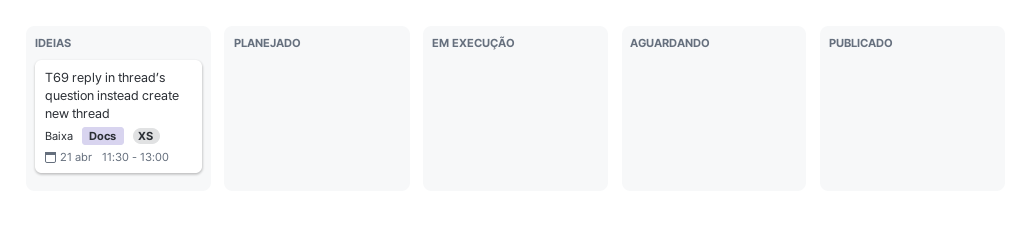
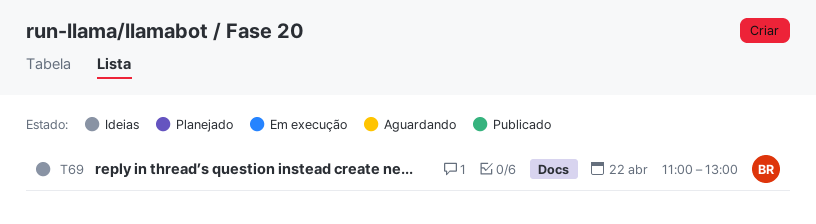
T69, day: Apr 21 -> Apr 22
T69, begins: 11:30 -> 11:00

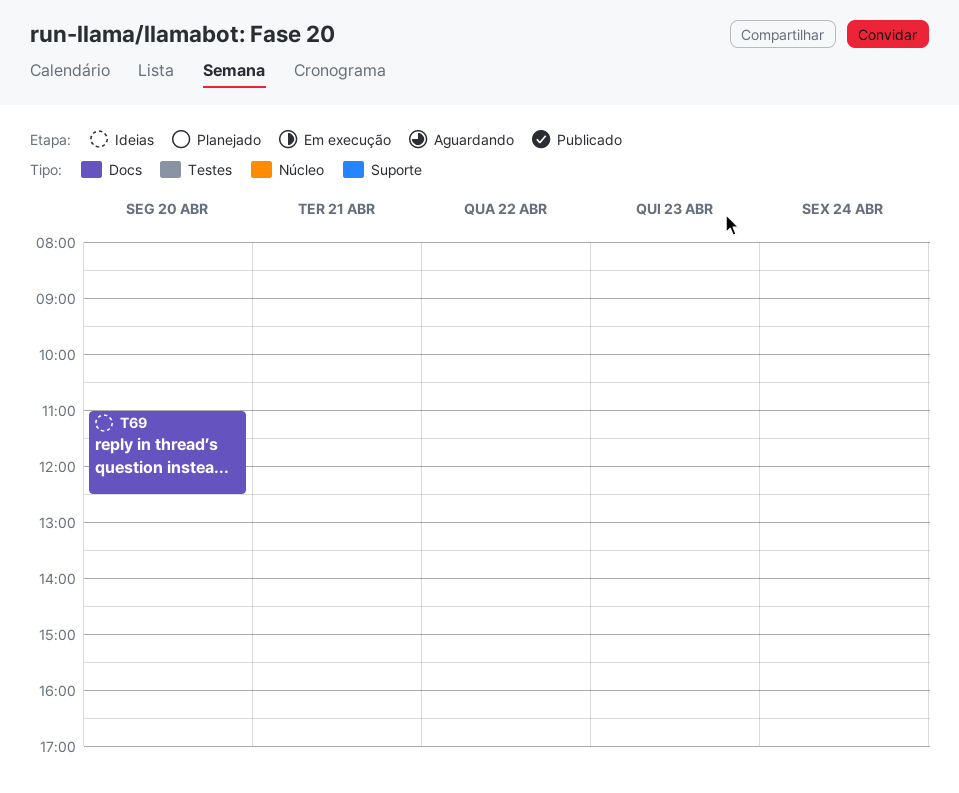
T69, day: Apr 22 -> Apr 20
T69, ends: 13:00 -> 12:30

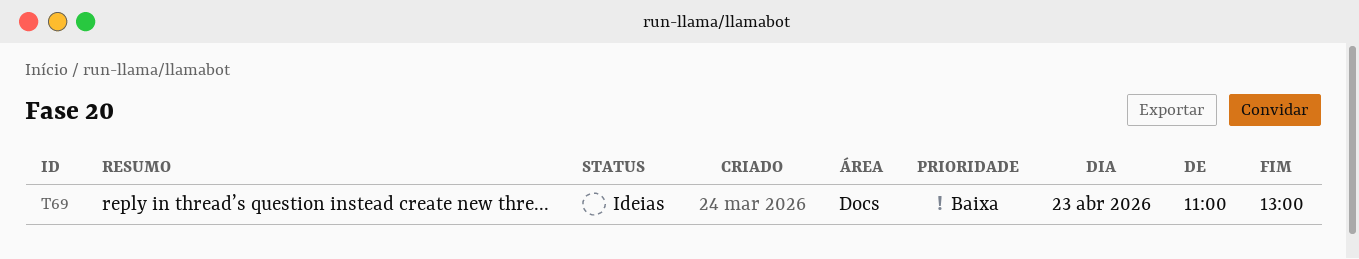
T69, day: Apr 20 -> Apr 23
T69, ends: 12:30 -> 13:00

